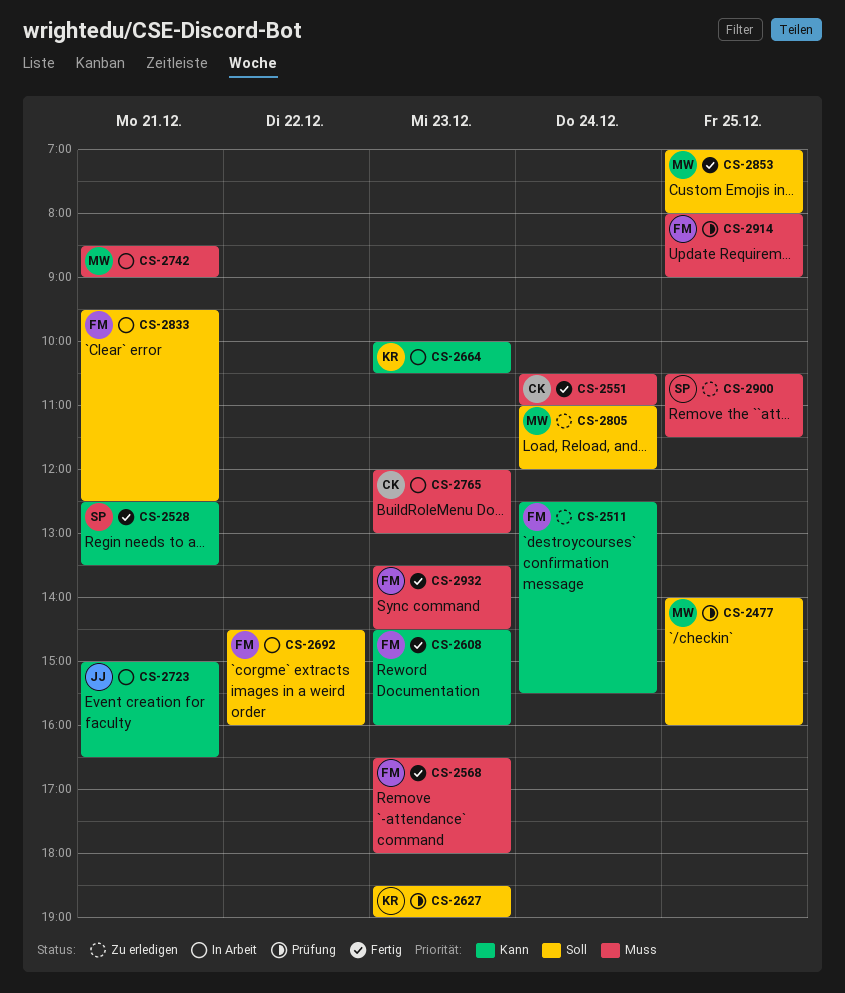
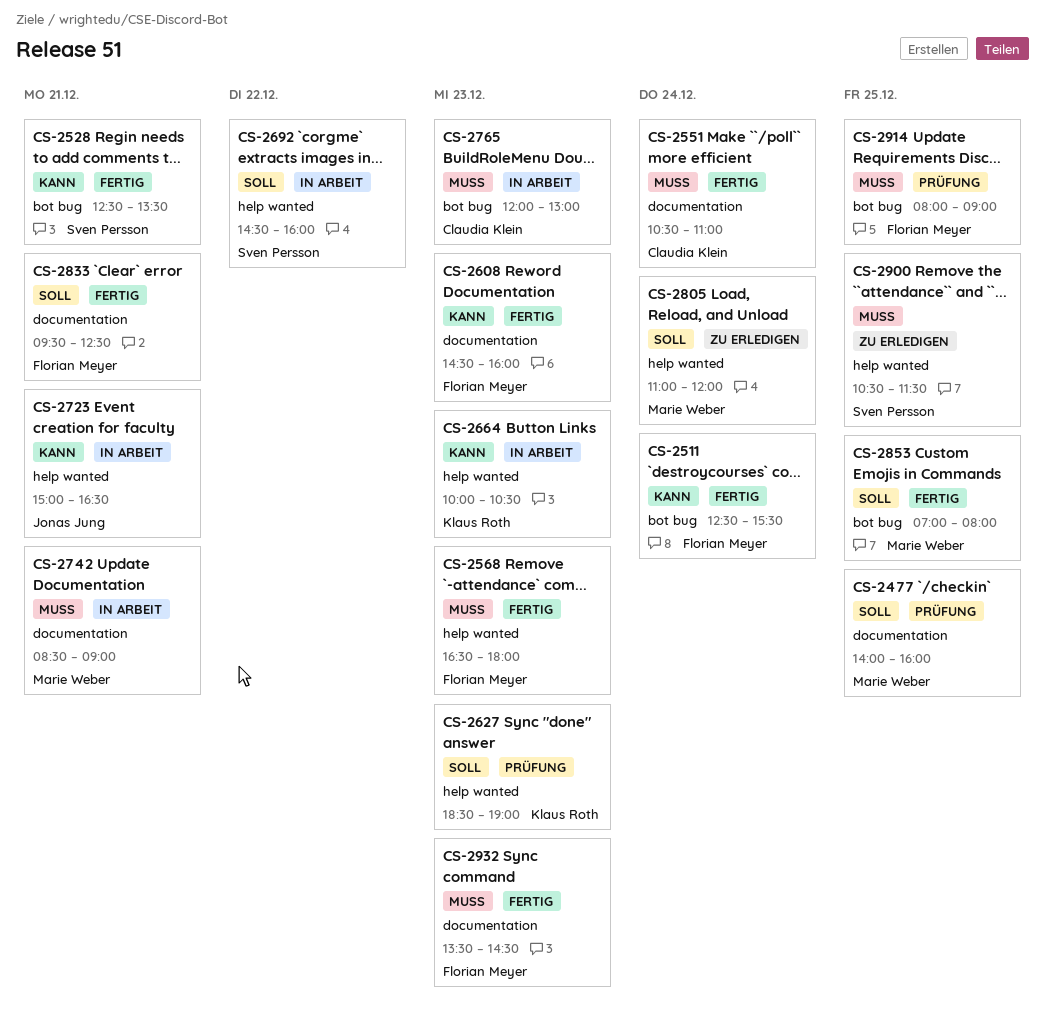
CS-2511, status: Zu erledigen -> Fertig
CS-2692, owner: Florian Meyer -> Sven Persson
CS-2833, status: In Arbeit -> Fertig

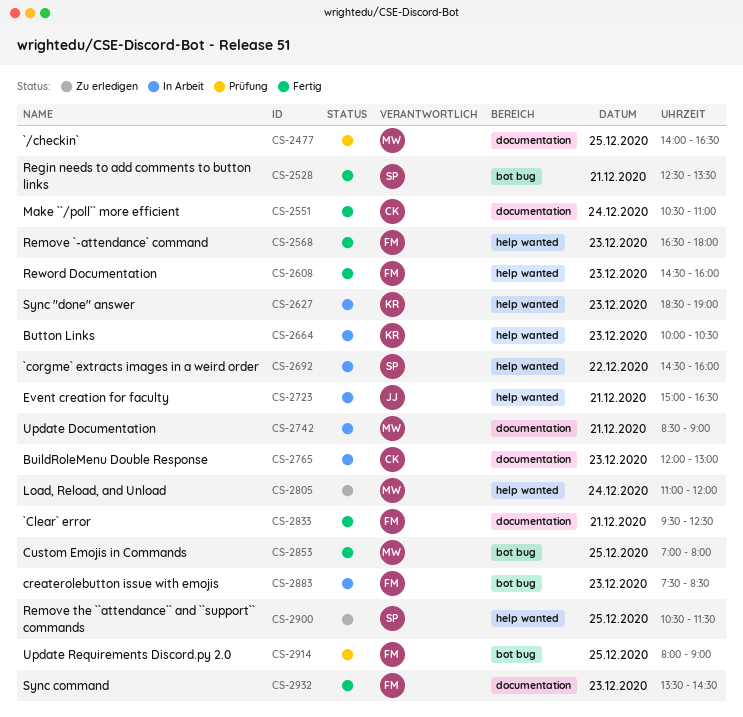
CS-2477, ends: 16:00 -> 16:30
CS-2511: present -> none
CS-2608, label: documentation -> help wanted
CS-2627, status: Prüfung -> In Arbeit
CS-2765, label: bot bug -> documentation
CS-2883: none -> present

